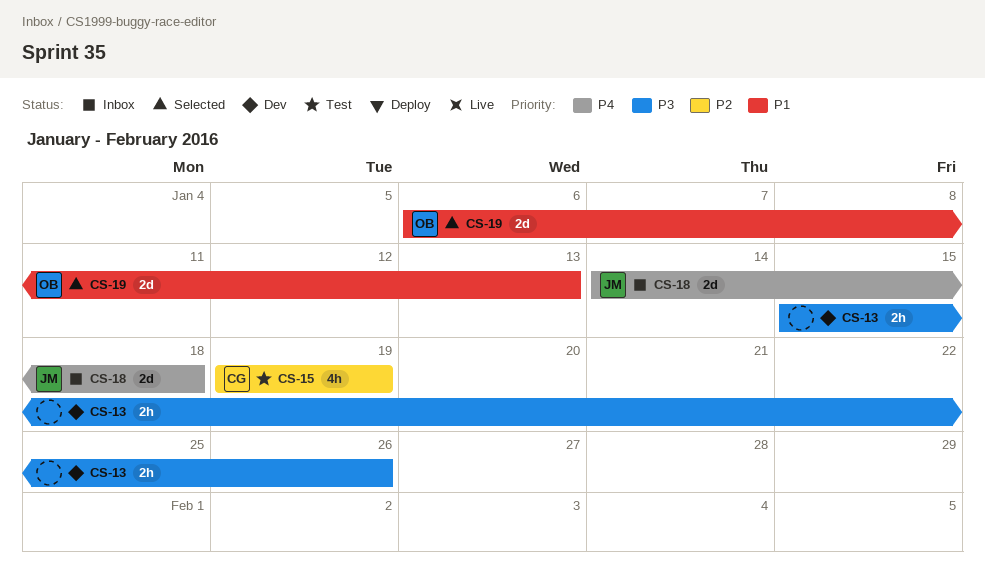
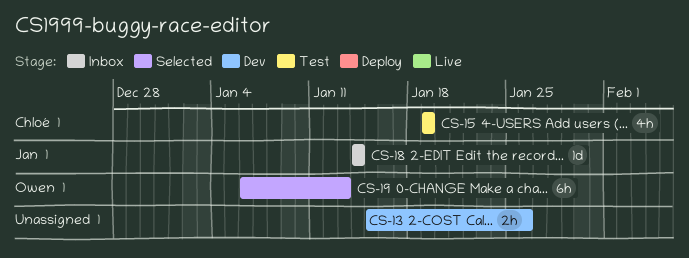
CS-18, estimate: 2d -> 1d
CS-18, due: Jan 18 -> Jan 14
CS-19, estimate: 2d -> 6h

